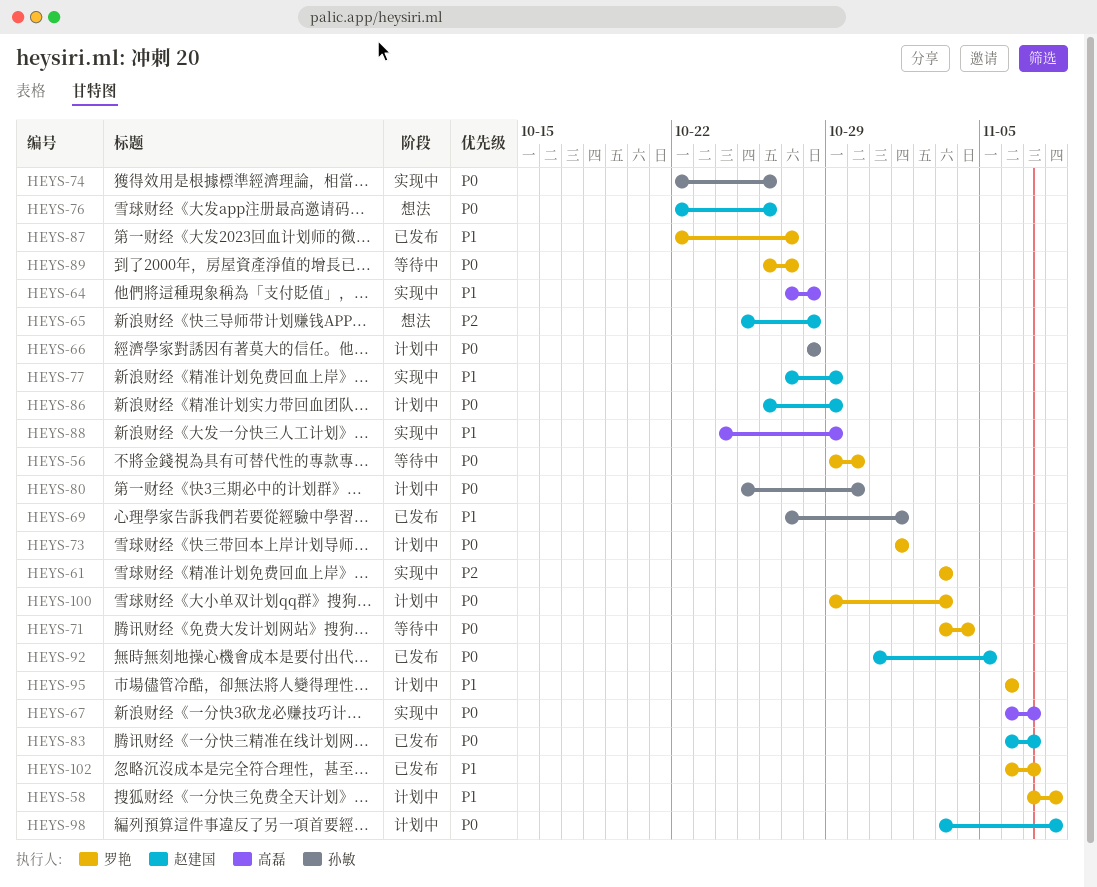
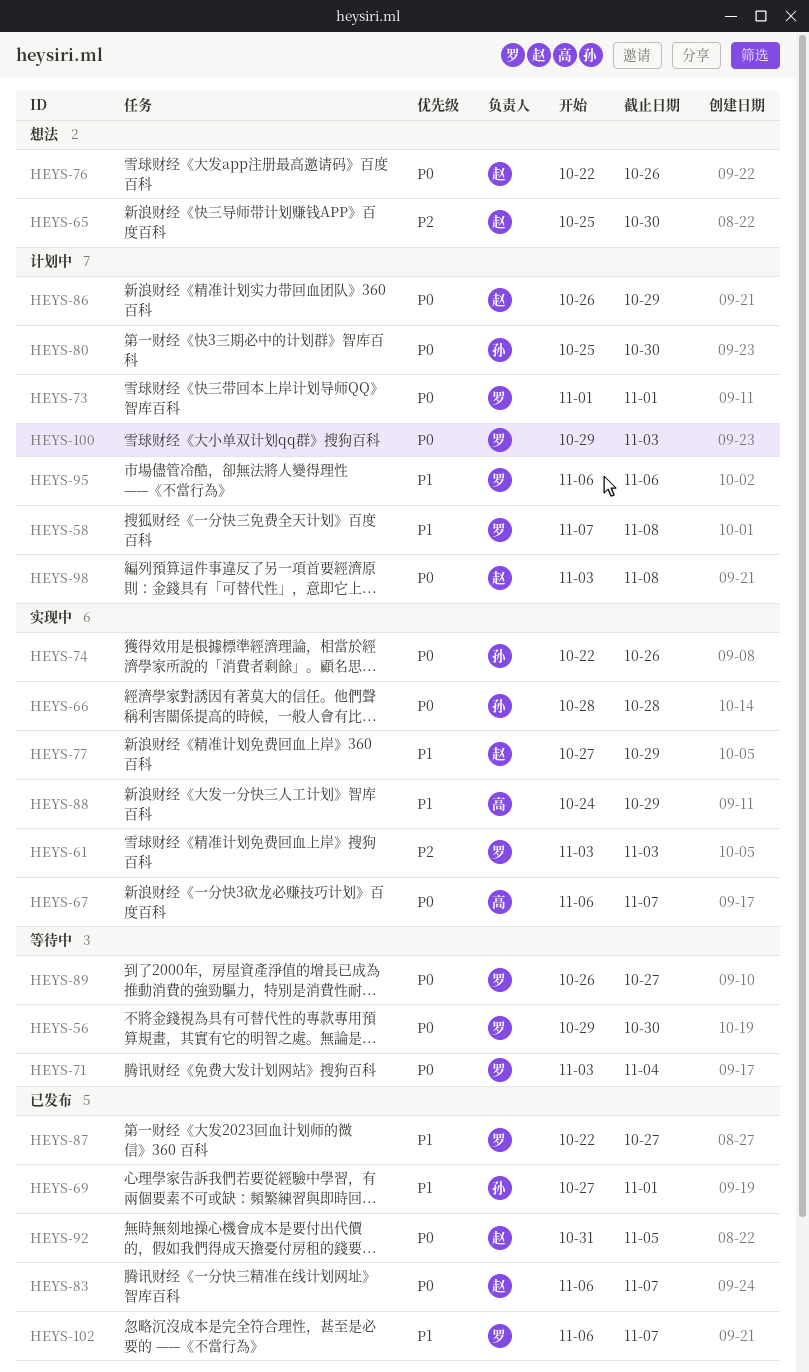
HEYS-64: present -> none
HEYS-65, due: Oct 28 -> Oct 30
HEYS-66, status: 计划中 -> 实现中

